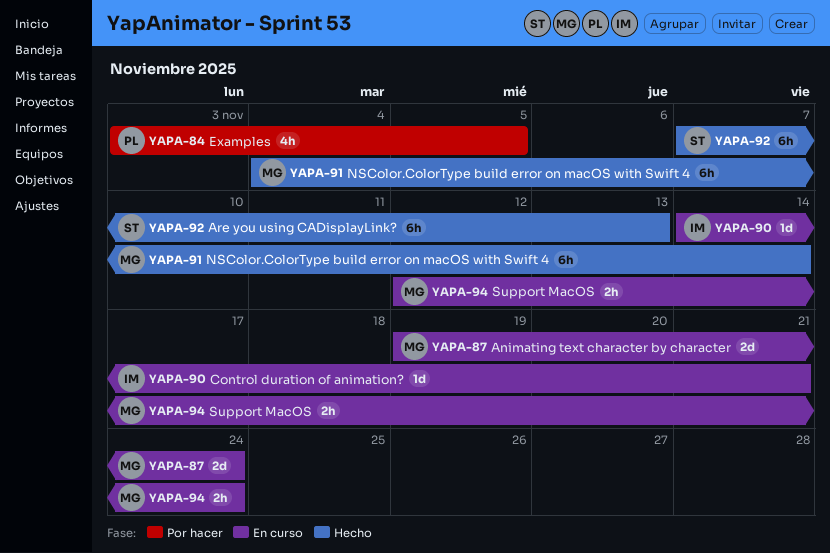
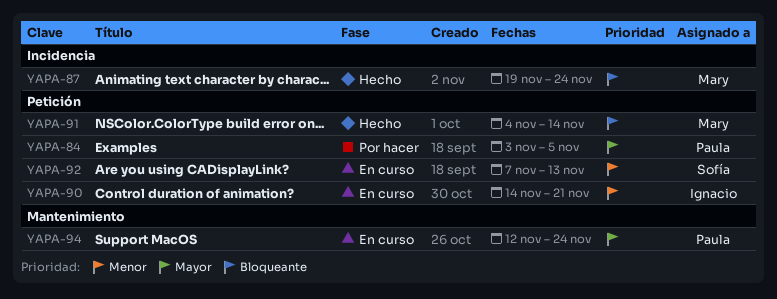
YAPA-87, status: En curso -> Hecho
YAPA-92, status: Hecho -> En curso
YAPA-94, owner: Mary -> Paula

